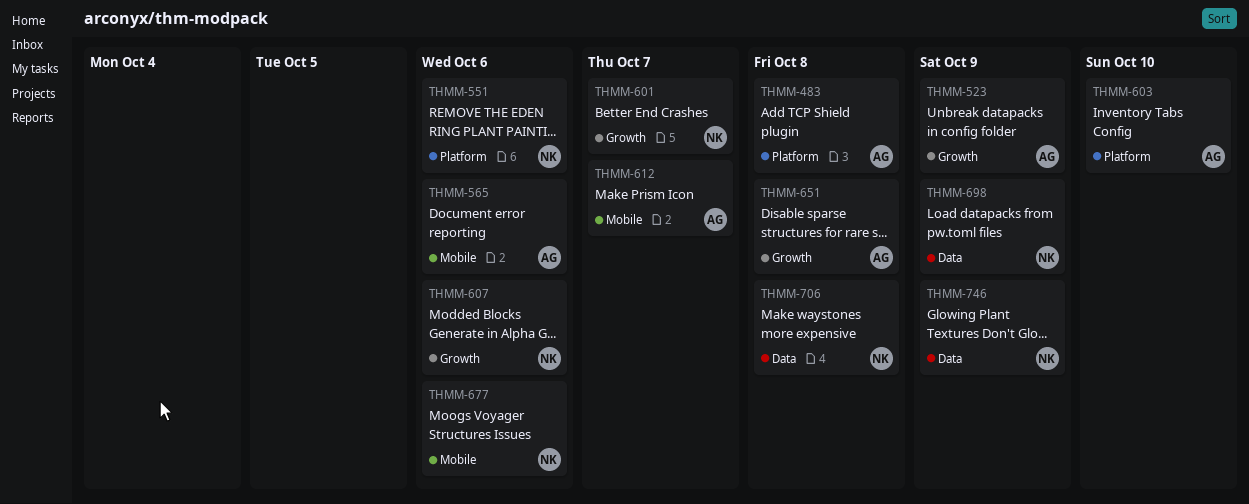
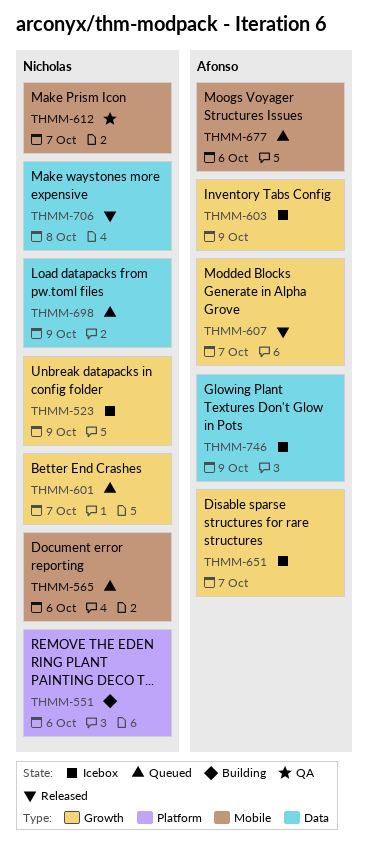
THMM-483: present -> none
THMM-523, owner: Afonso -> Nicholas
THMM-565, owner: Afonso -> Nicholas
THMM-603, label: Platform -> Growth
THMM-603, due: Oct 10 -> Oct 9
THMM-607, owner: Nicholas -> Afonso
THMM-607, due: Oct 6 -> Oct 7
THMM-612, owner: Afonso -> Nicholas
THMM-651, due: Oct 8 -> Oct 7
THMM-677, owner: Nicholas -> Afonso
THMM-746, owner: Nicholas -> Afonso

